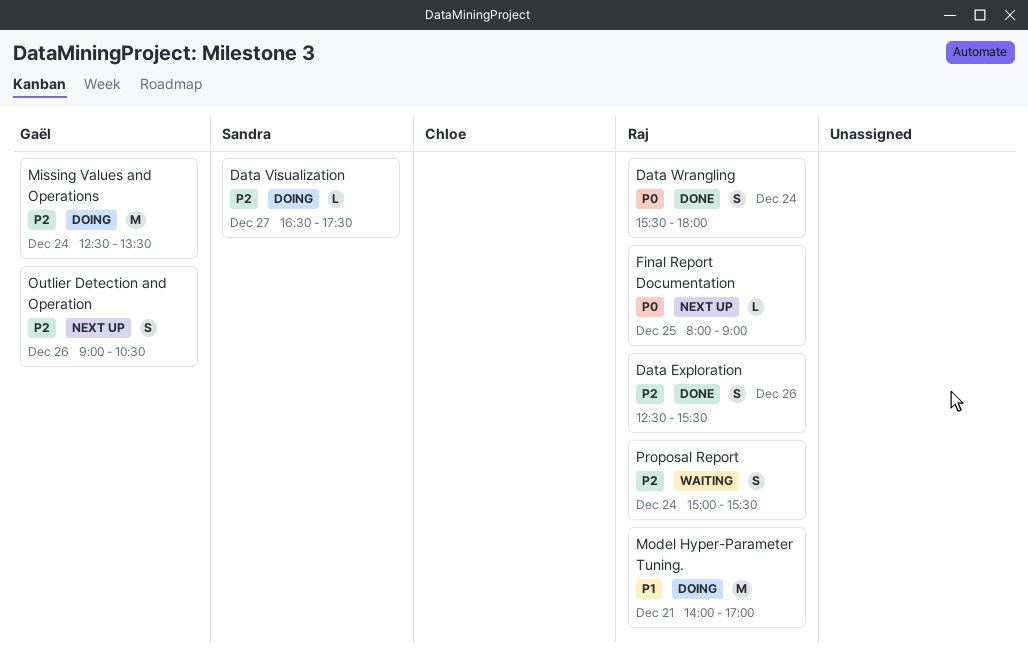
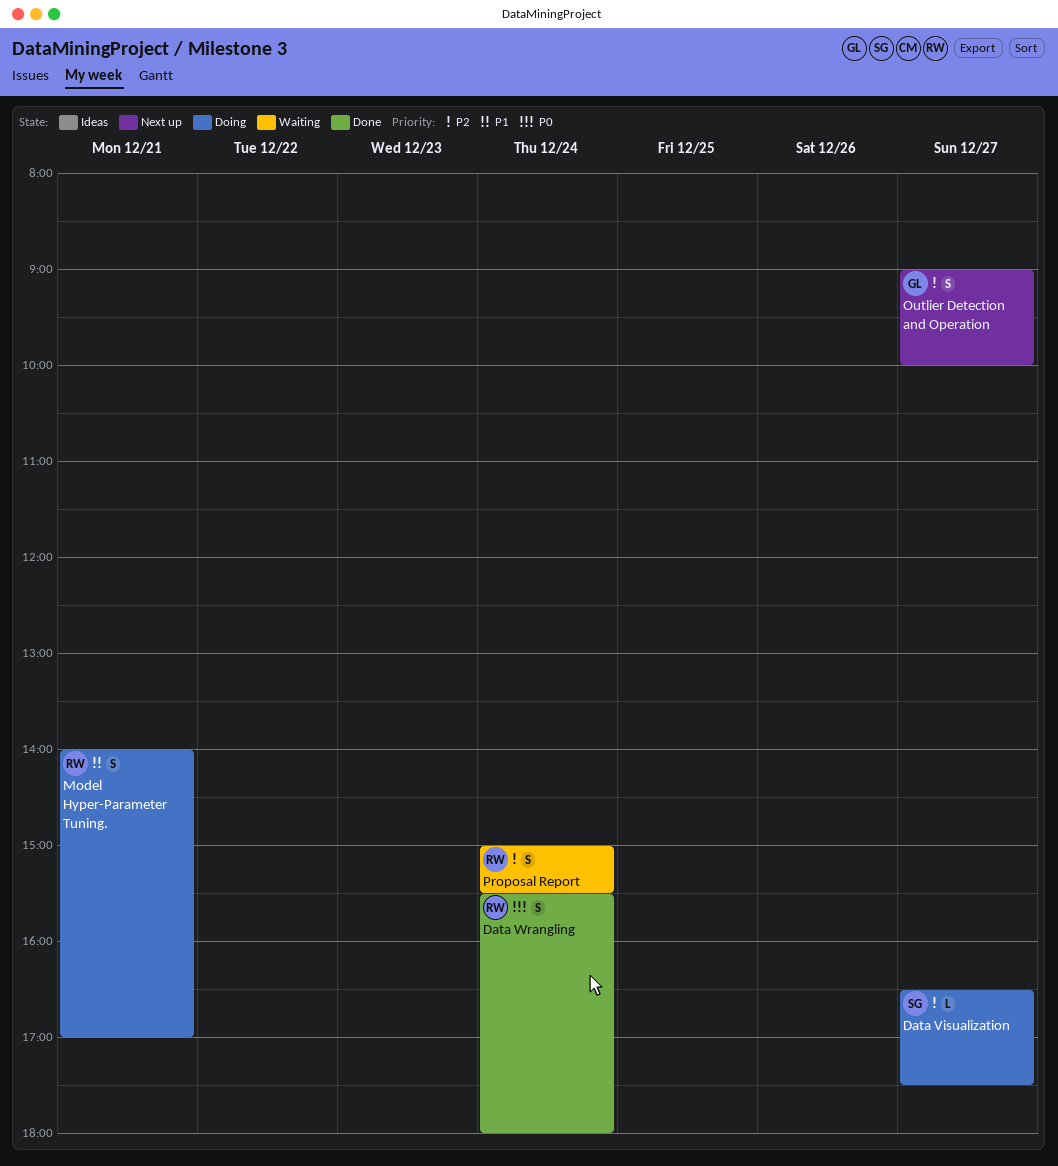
Data Exploration: present -> none
Final Report Documentation: present -> none
Missing Values and Operations: present -> none
Model Hyper-Parameter Tuning., estimate: M -> S
Outlier Detection and Operation, day: Dec 26 -> Dec 27
Outlier Detection and Operation, ends: 10:30 -> 10:00

